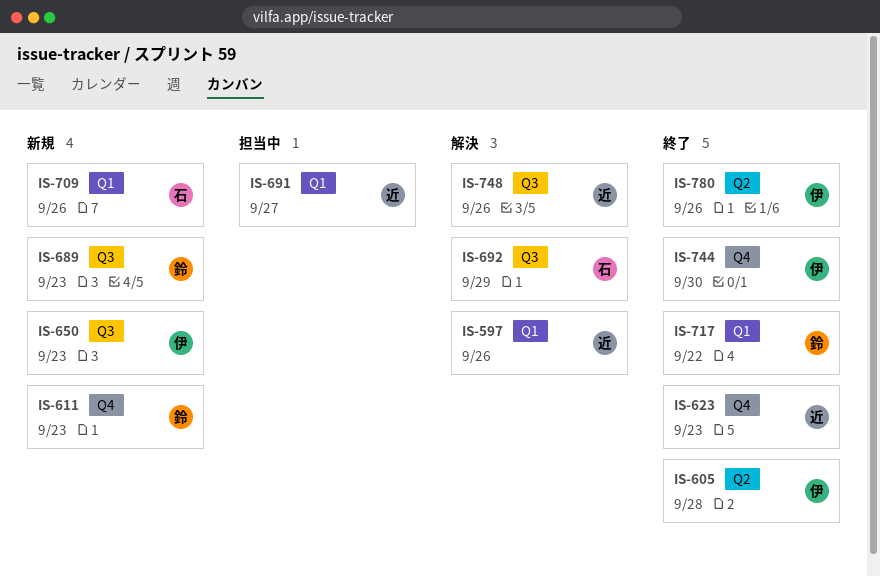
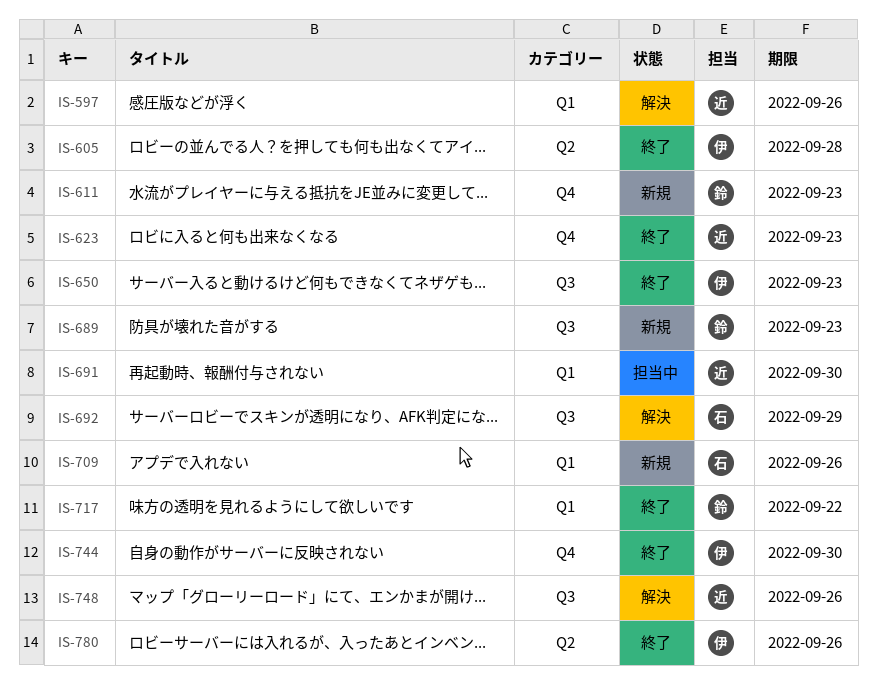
IS-650, status: 新規 -> 終了
IS-691, due: Sep 27 -> Sep 30

